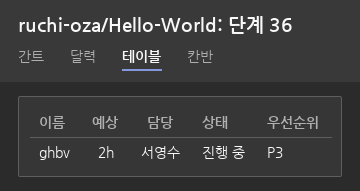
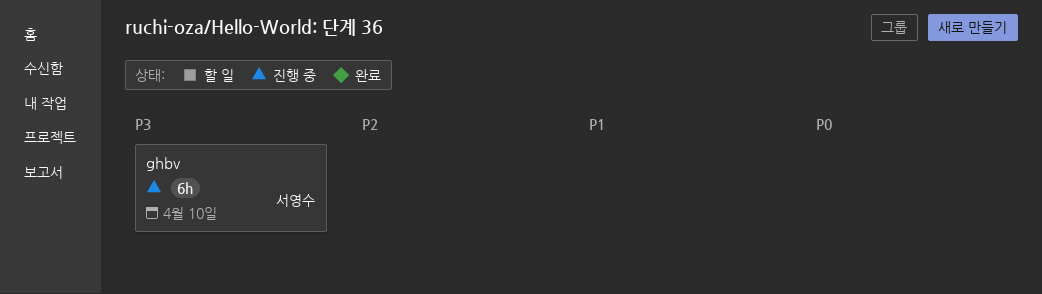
ghbv, estimate: 2h -> 6h

